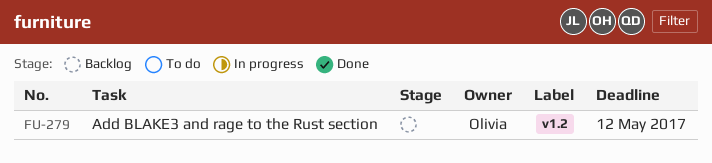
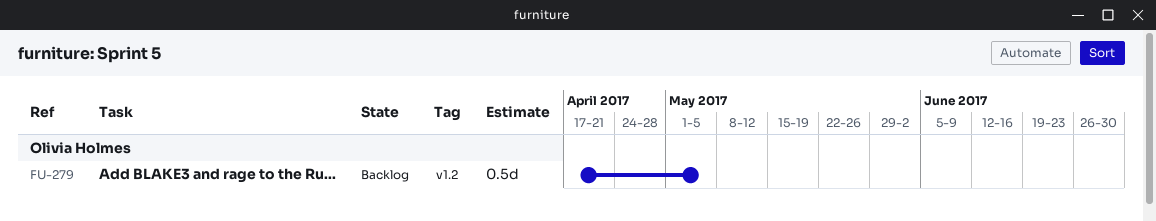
FU-279, due: May 12 -> May 5

